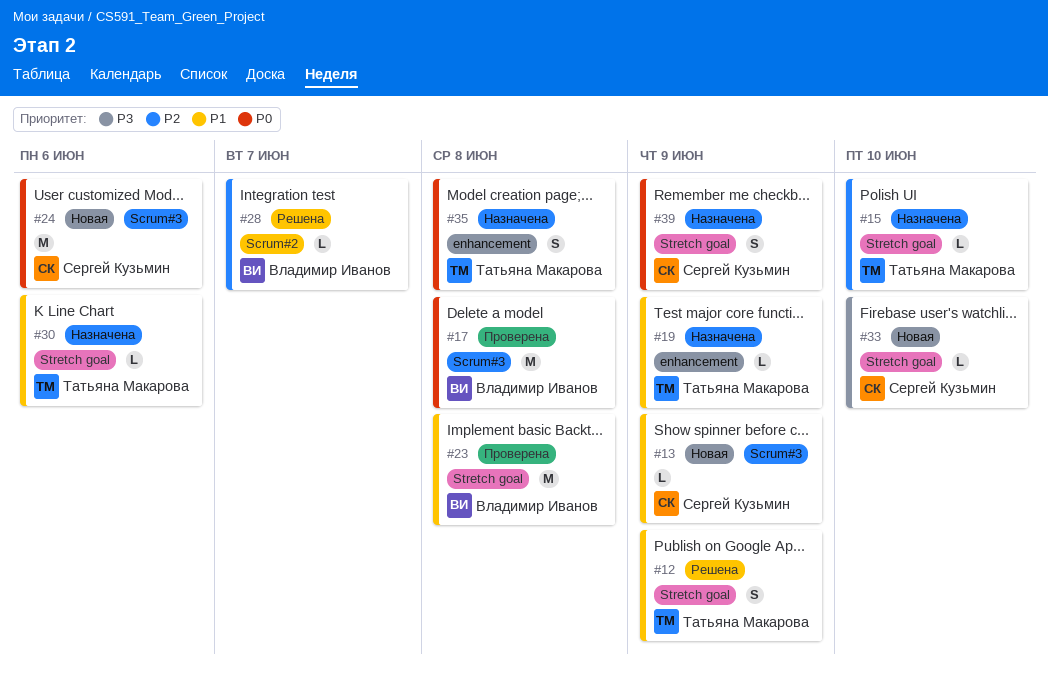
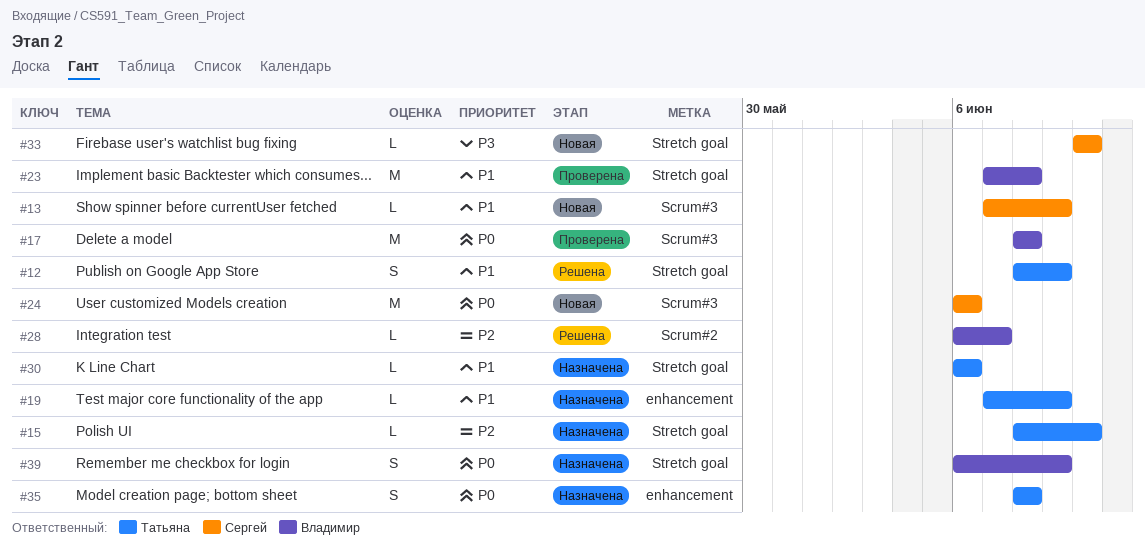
#39, owner: Сергей Кузьмин -> Владимир Иванов

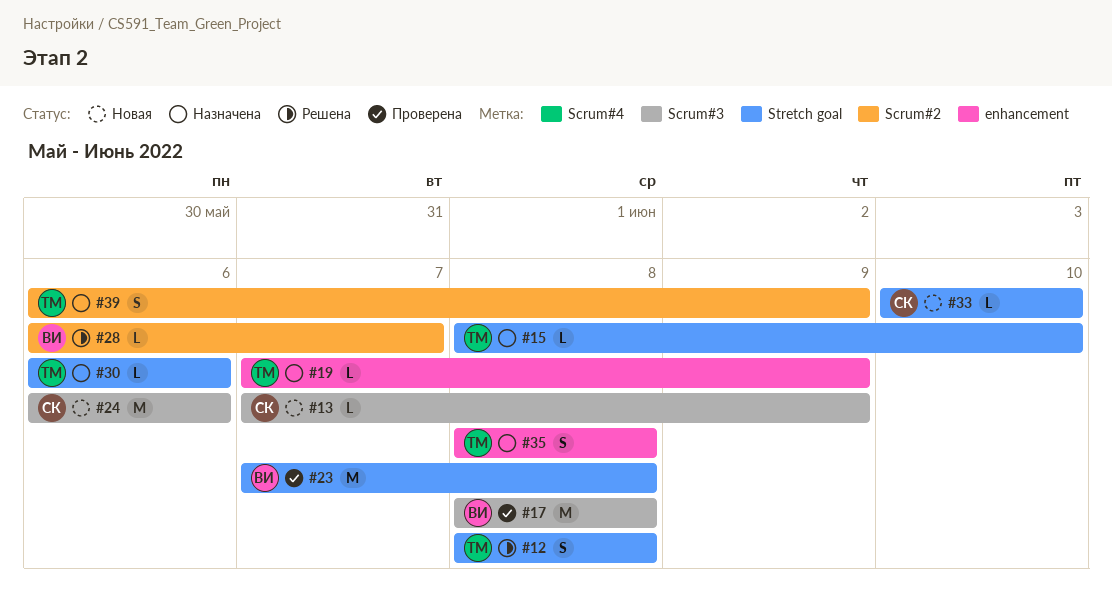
#12, due: Jun 9 -> Jun 8
#39, owner: Владимир -> Татьяна
#39, label: Stretch goal -> Scrum#2

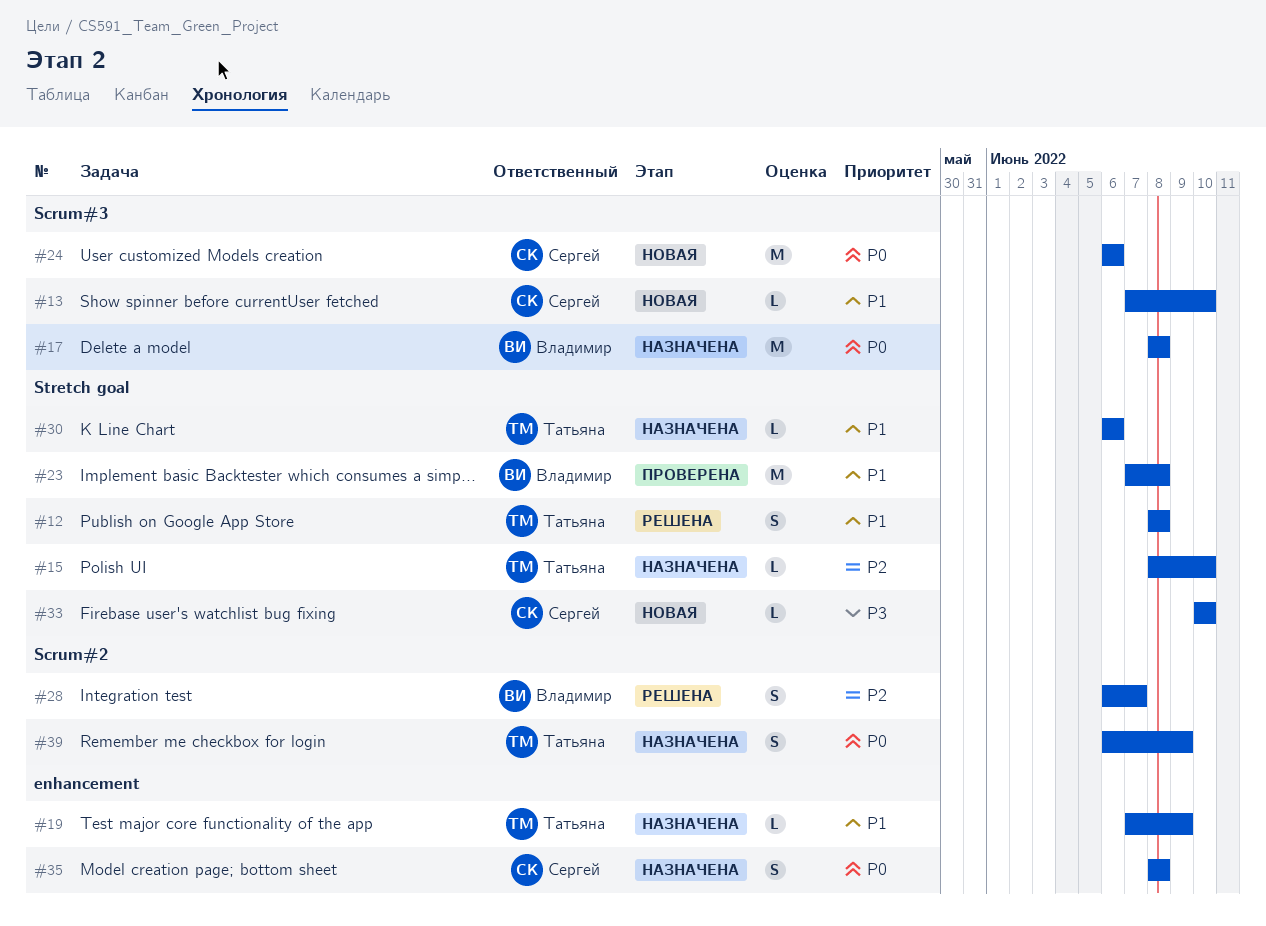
#13, due: Jun 9 -> Jun 10
#17, status: Проверена -> Назначена
#28, estimate: L -> S
#35, owner: Татьяна -> Сергей

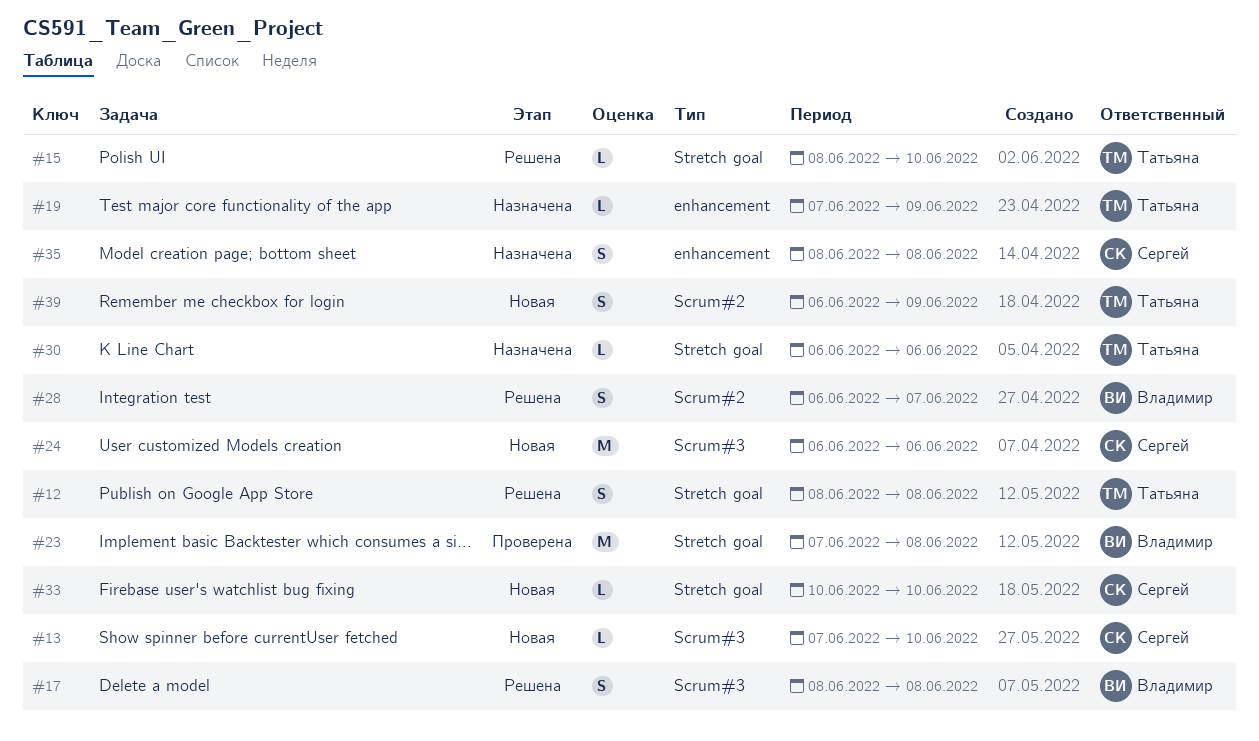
#15, status: Назначена -> Решена
#17, status: Назначена -> Решена
#17, estimate: M -> S
#39, status: Назначена -> Новая

